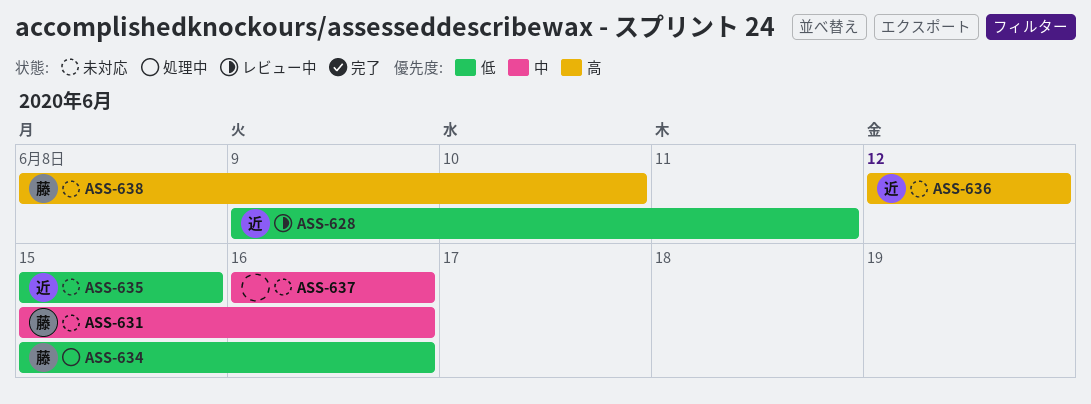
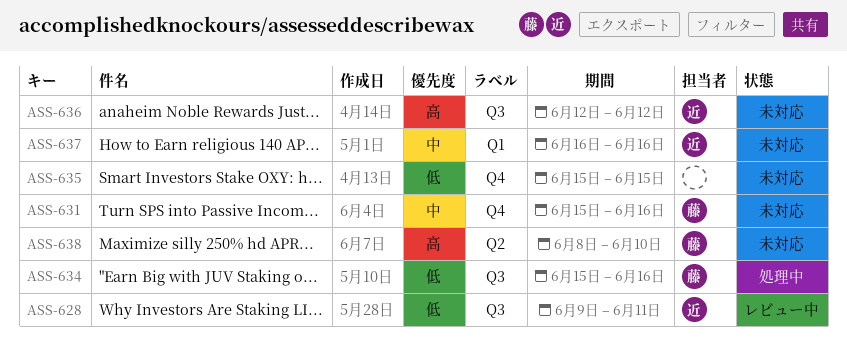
ASS-635, owner: 近 -> none
ASS-637, owner: none -> 近

